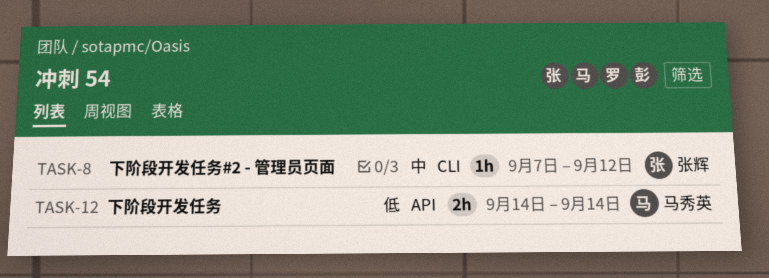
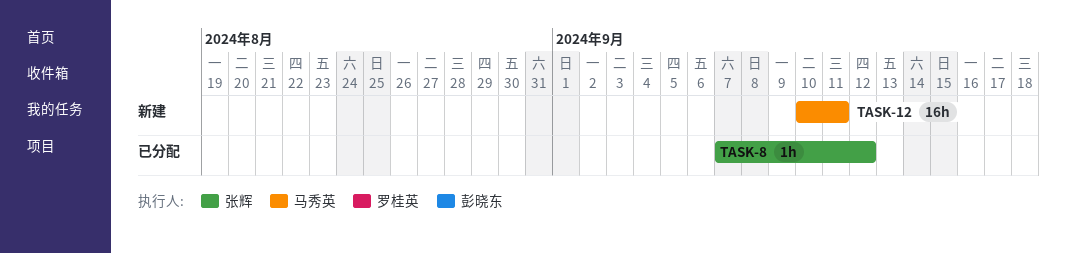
TASK-12, estimate: 2h -> 16h
TASK-12, start: Sep 14 -> Sep 10
TASK-12, due: Sep 14 -> Sep 11

